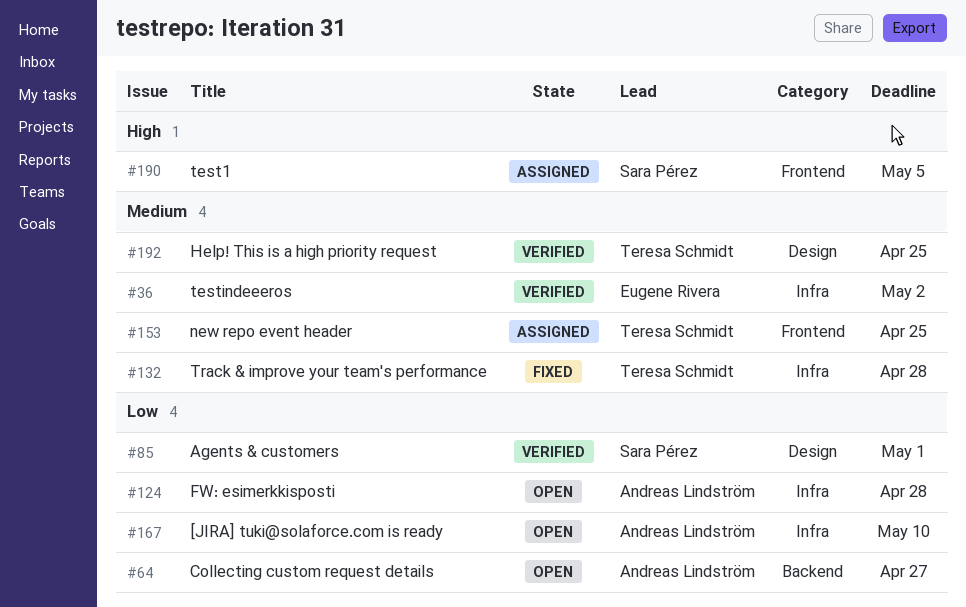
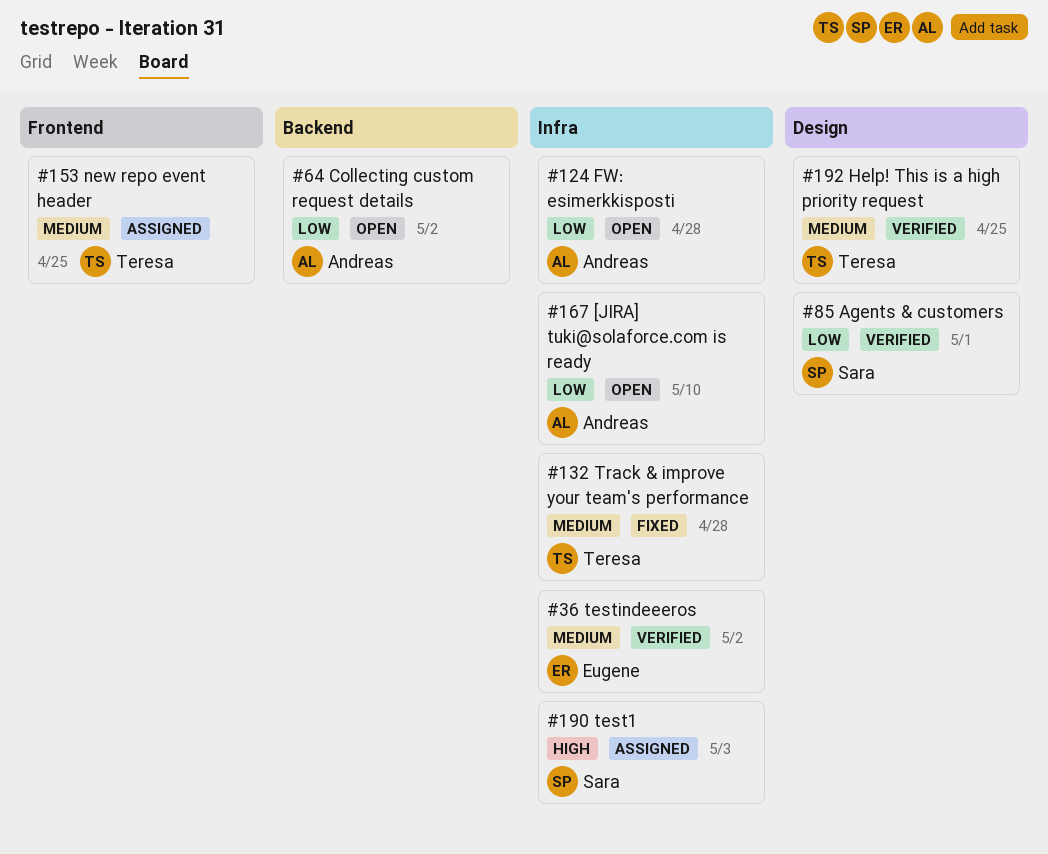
#64, due: Apr 27 -> May 2
#190, label: Frontend -> Infra
#190, due: May 5 -> May 3

